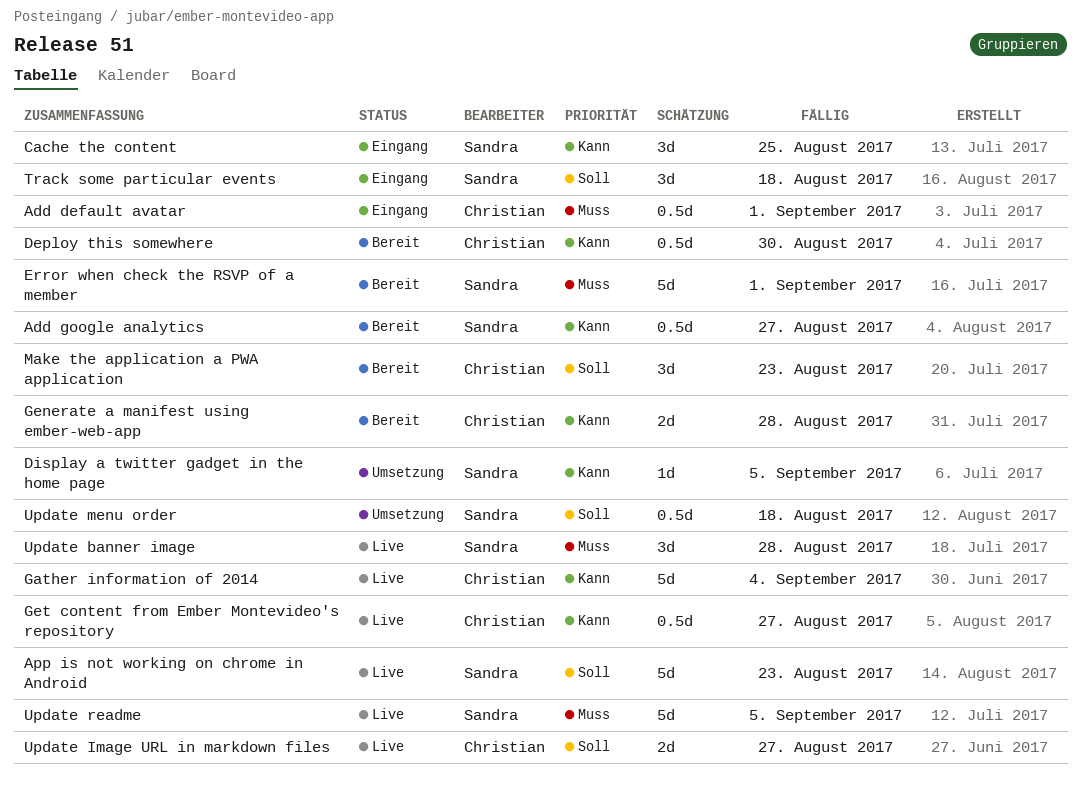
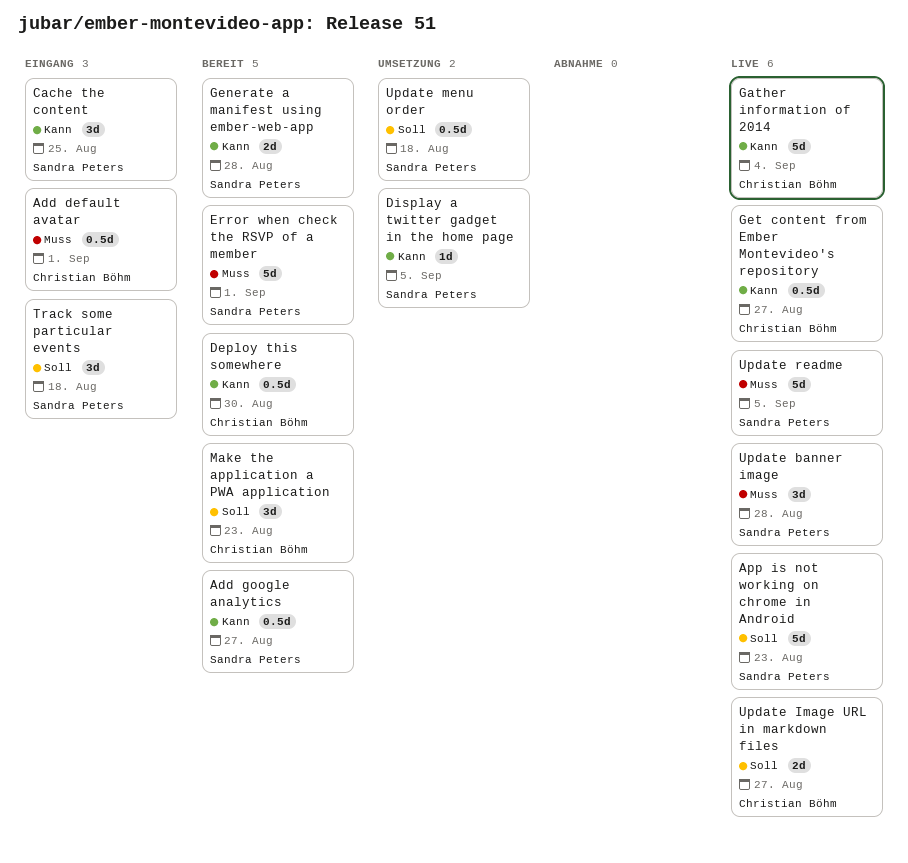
Generate a manifest using ember-web-app, owner: Christian Böhm -> Sandra Peters

